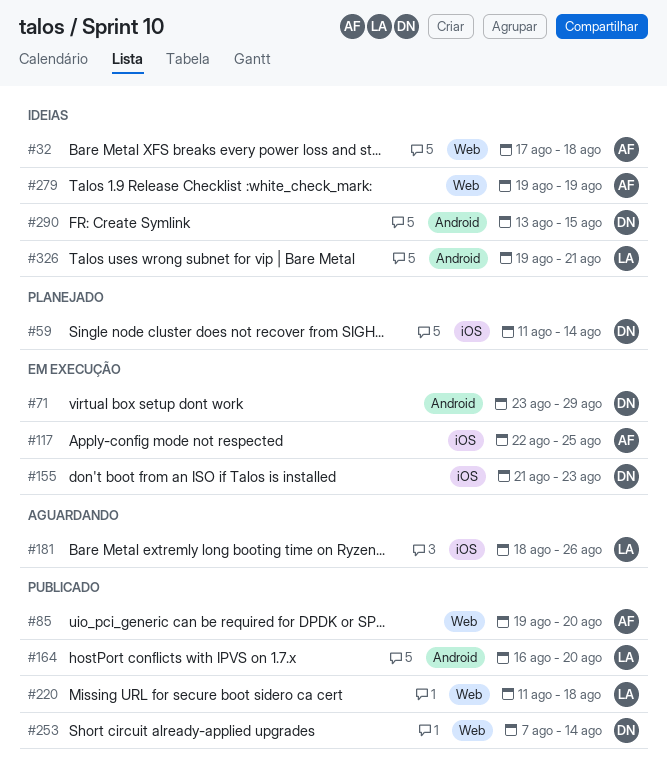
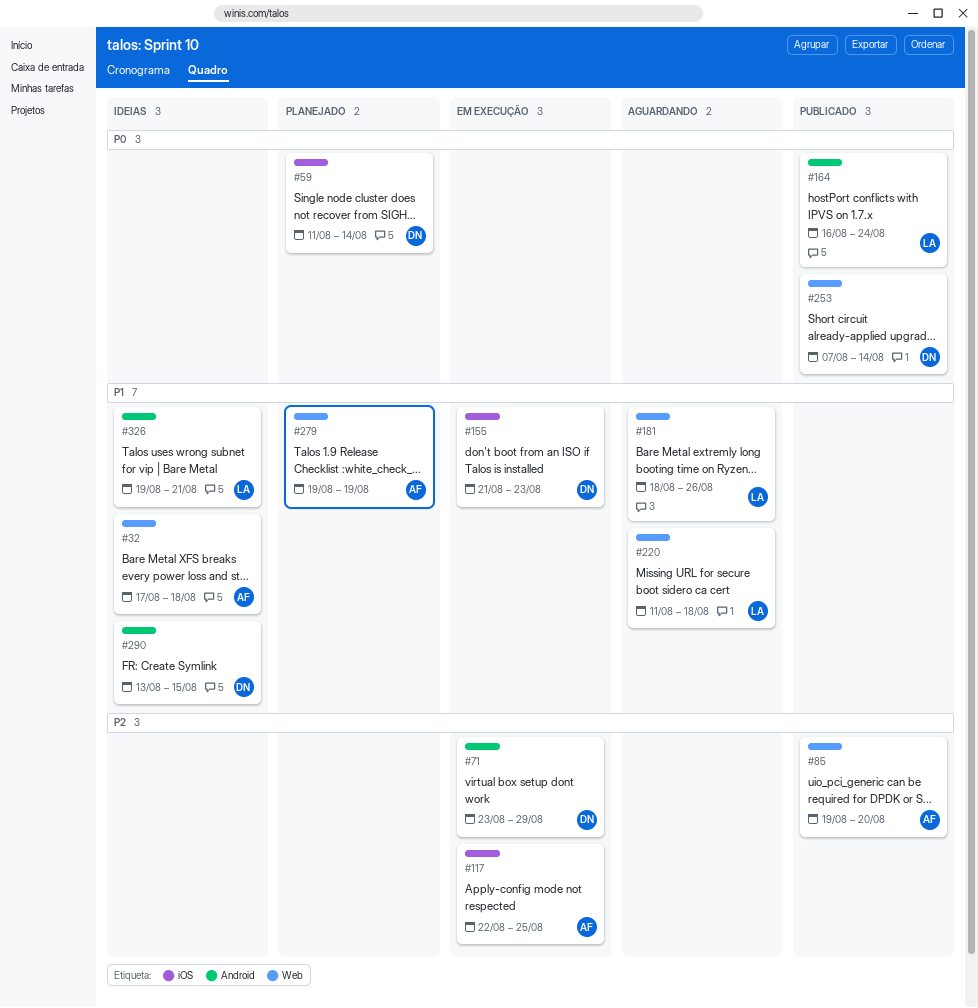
#164, due: Aug 20 -> Aug 24
#181, label: iOS -> Web
#220, status: Publicado -> Aguardando
#279, status: Ideias -> Planejado

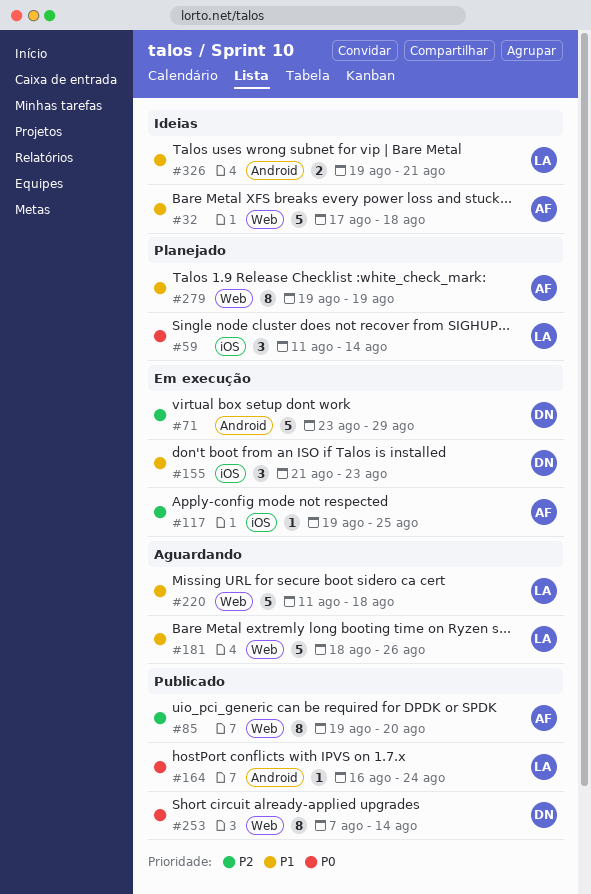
#59, owner: DN -> LA
#117, start: Aug 22 -> Aug 19
#290: present -> none

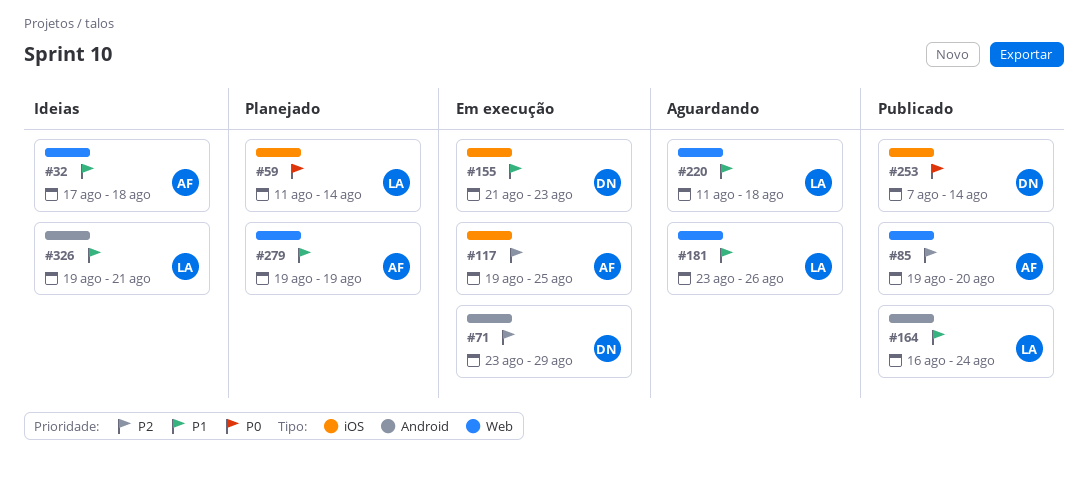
#164, priority: P0 -> P1
#181, start: Aug 18 -> Aug 23
#253, label: Web -> iOS

